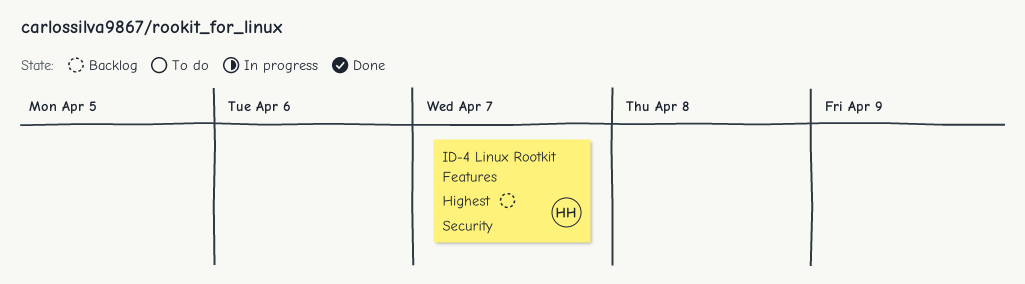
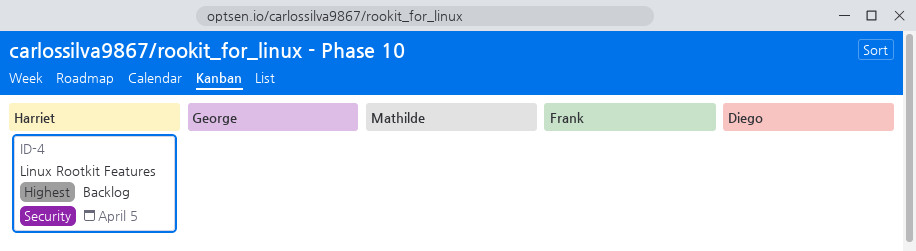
ID-4, due: Apr 7 -> Apr 5

